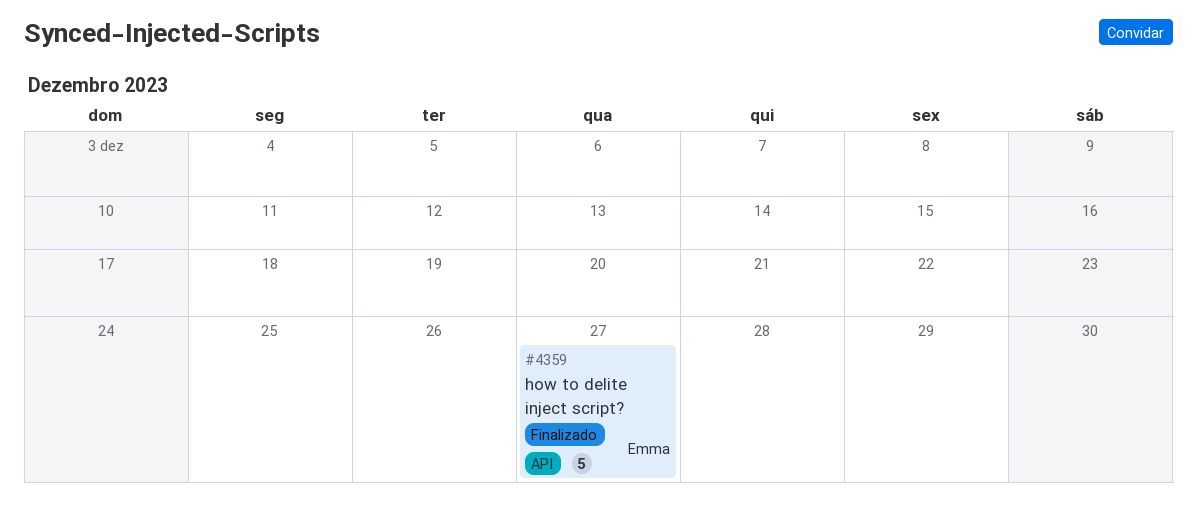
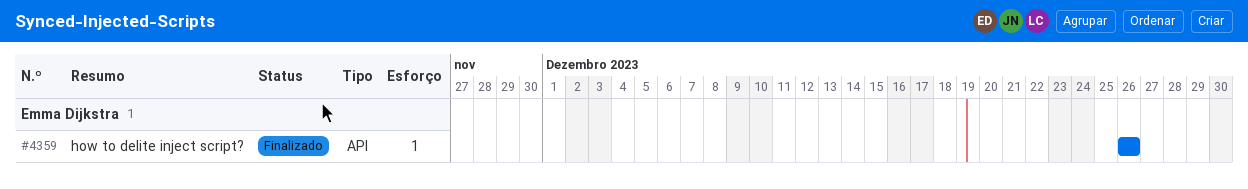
#4359, estimate: 5 -> 1
#4359, due: Dec 27 -> Dec 26

